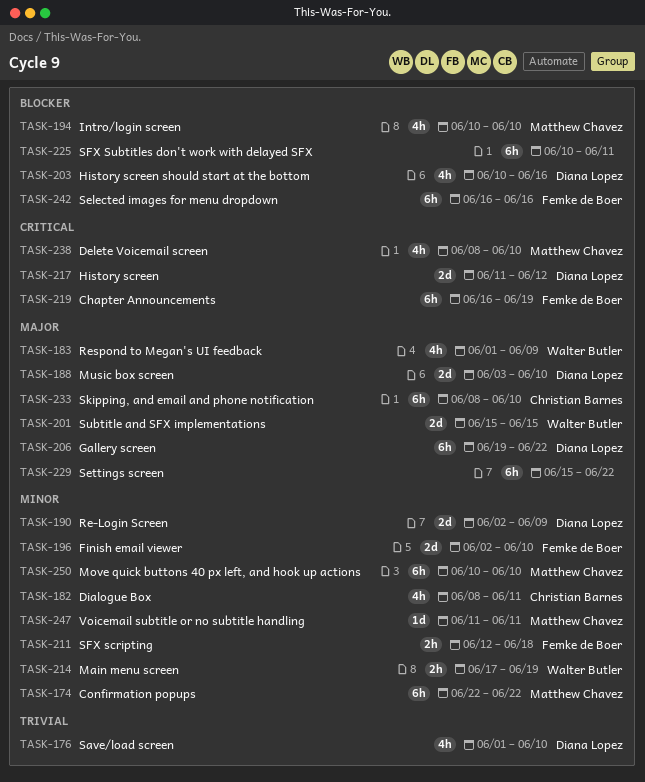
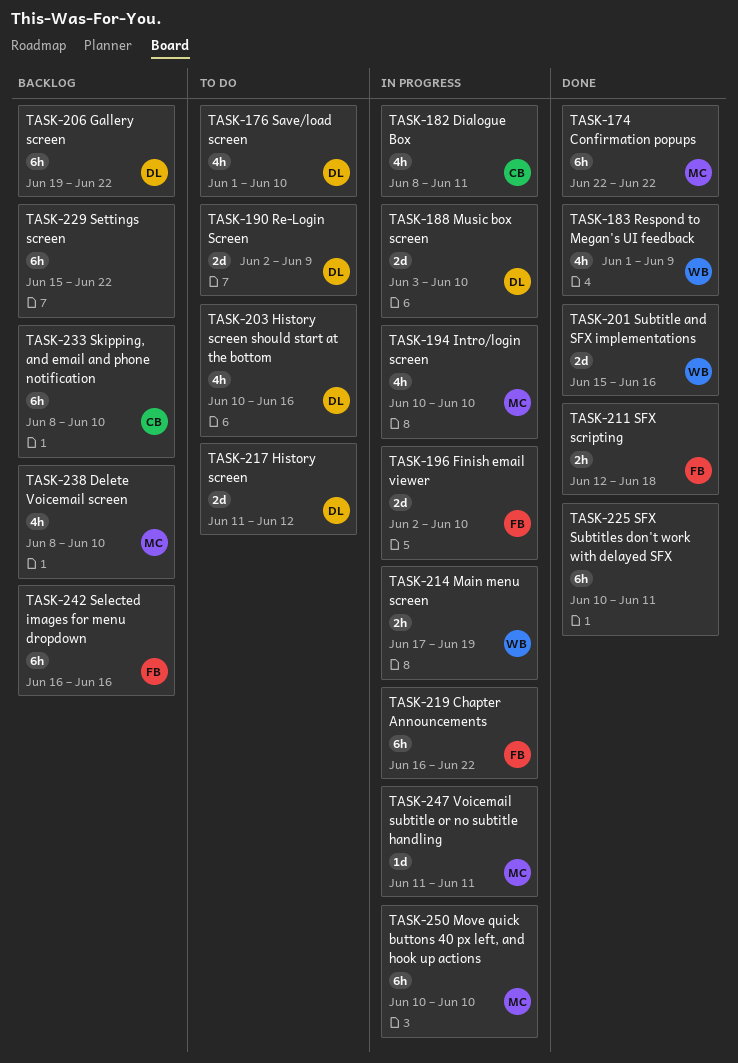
TASK-201, due: Jun 15 -> Jun 16
TASK-219, due: Jun 19 -> Jun 22

